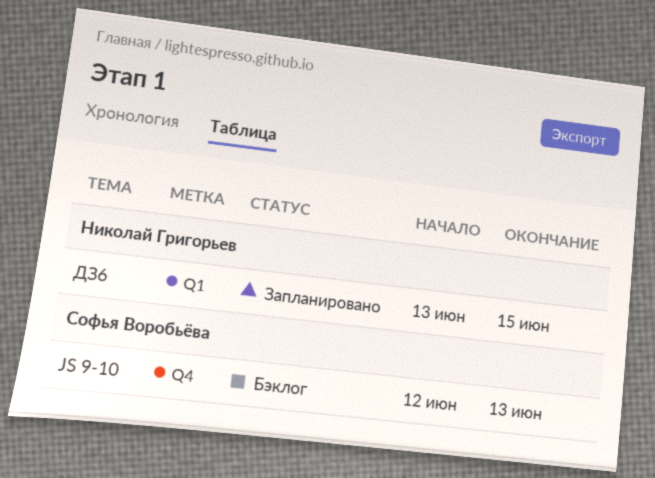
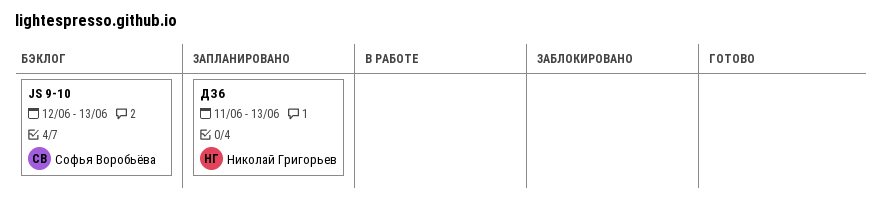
ДЗ6, start: Jun 13 -> Jun 11
ДЗ6, due: Jun 15 -> Jun 13

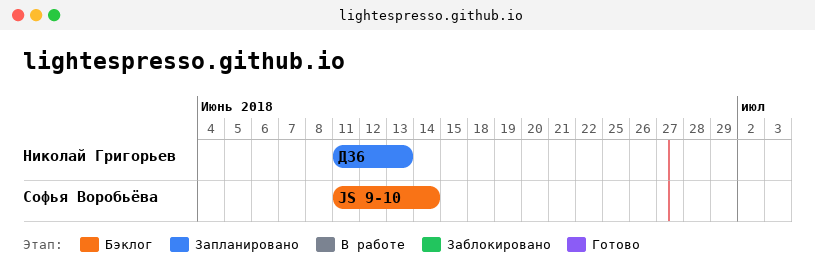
JS 9-10, start: Jun 12 -> Jun 11
JS 9-10, due: Jun 13 -> Jun 14

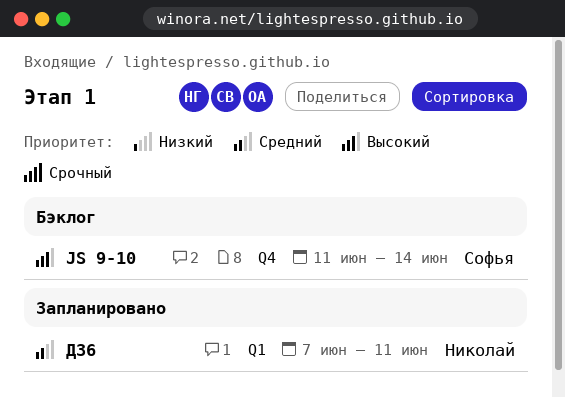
ДЗ6, start: Jun 11 -> Jun 7
ДЗ6, due: Jun 13 -> Jun 11

